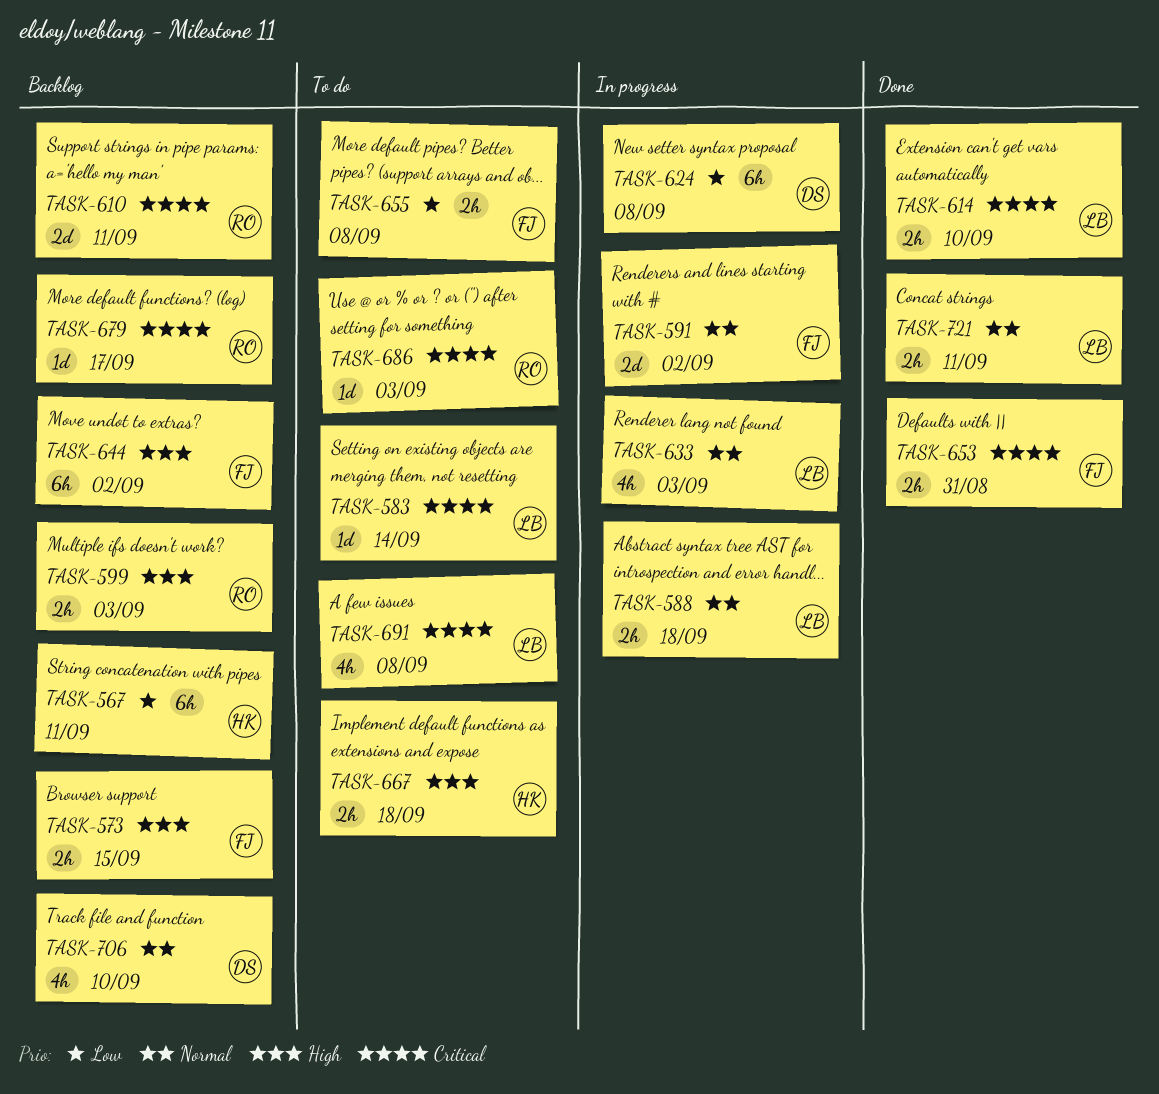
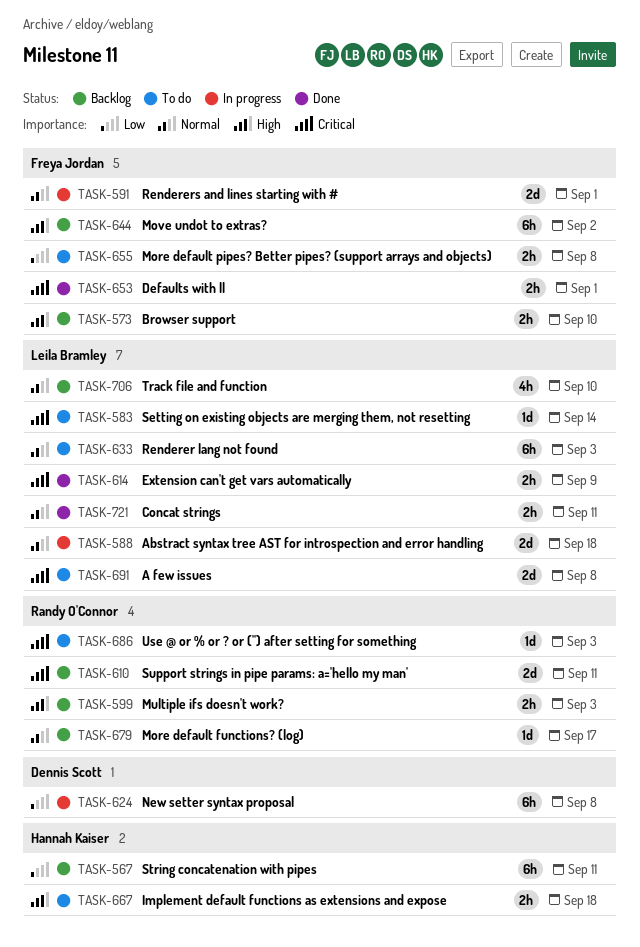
TASK-573, due: Sep 15 -> Sep 10
TASK-588, estimate: 2h -> 2d
TASK-591, due: Sep 2 -> Sep 1
TASK-614, due: Sep 10 -> Sep 9
TASK-633, status: In progress -> To do
TASK-633, estimate: 4h -> 6h
TASK-653, due: Aug 31 -> Sep 1
TASK-679, priority: Critical -> Normal
TASK-691, estimate: 4h -> 2d
TASK-706, owner: Dennis Scott -> Leila Bramley

